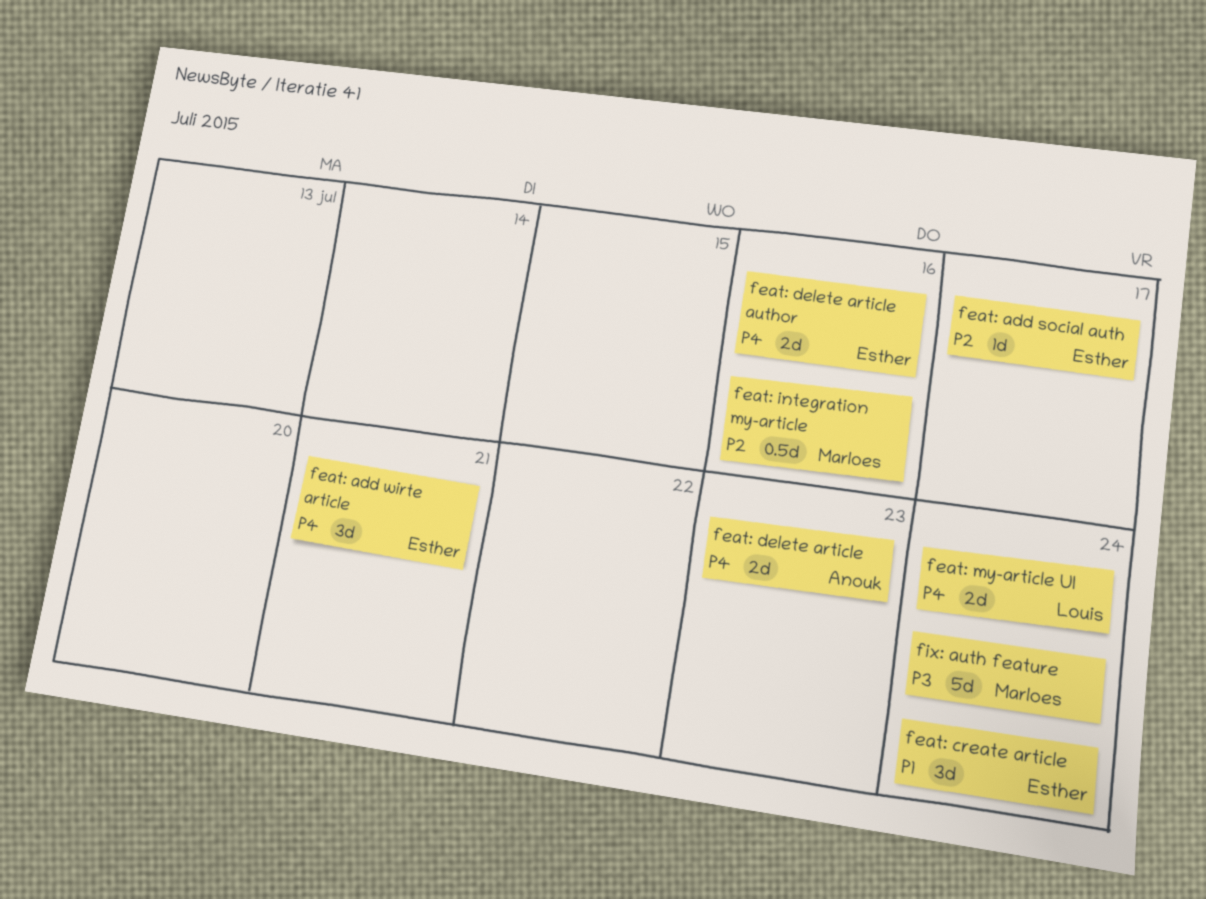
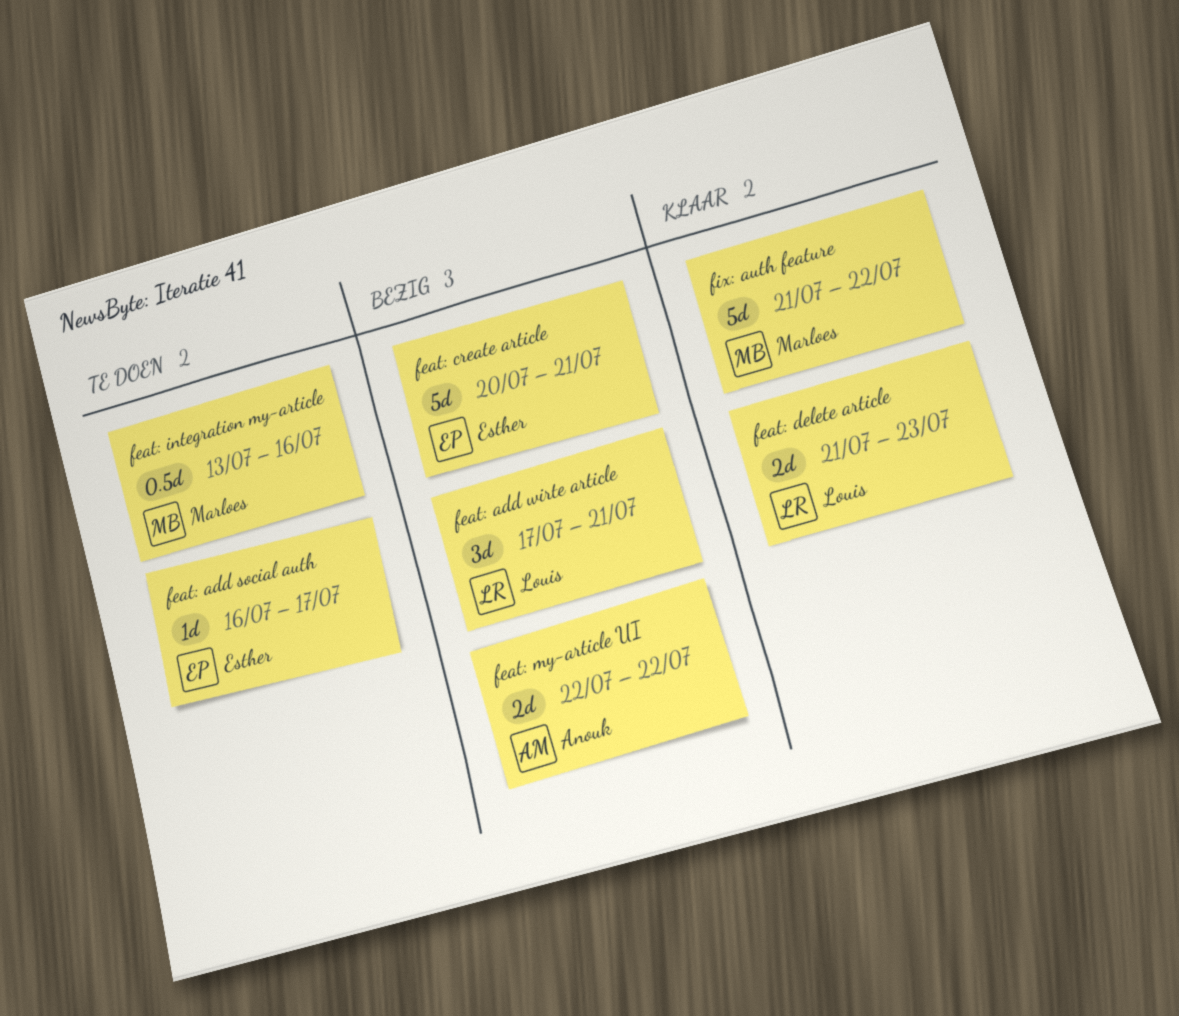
feat: add wirte article, owner: Esther -> Louis
feat: create article, estimate: 3d -> 5d
feat: create article, due: Jul 24 -> Jul 21
feat: delete article, owner: Anouk -> Louis
feat: delete article author: present -> none
feat: my-article UI, owner: Louis -> Anouk
feat: my-article UI, due: Jul 24 -> Jul 22
fix: auth feature, due: Jul 24 -> Jul 22

